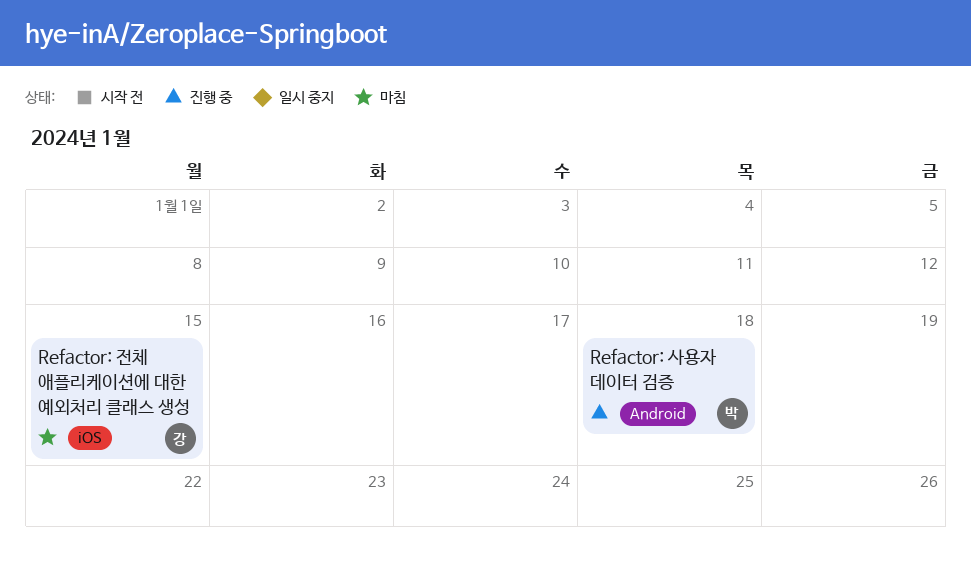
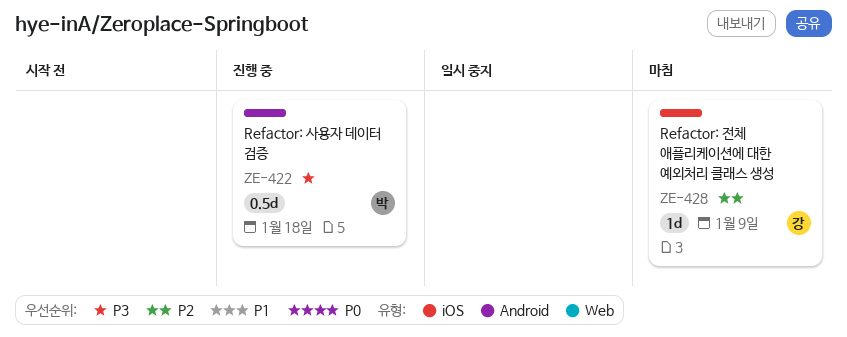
Refactor: 전체 애플리케이션에 대한 예외처리 클래스 생성, due: Jan 15 -> Jan 9

